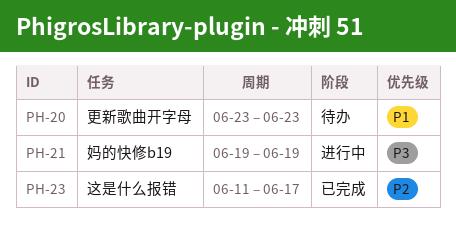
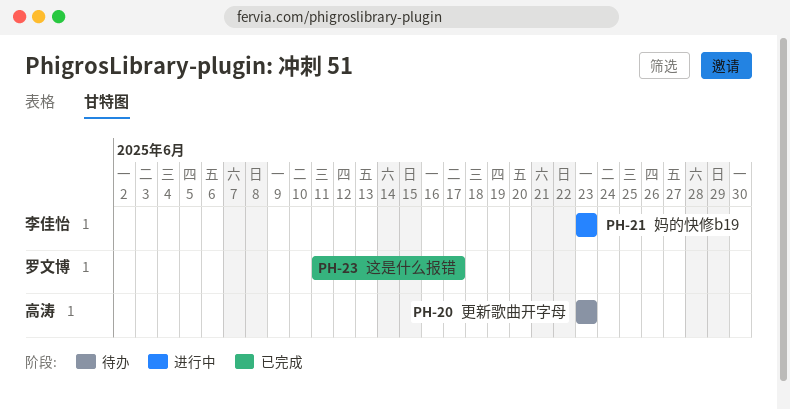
PH-21, start: Jun 19 -> Jun 23
PH-21, due: Jun 19 -> Jun 23

